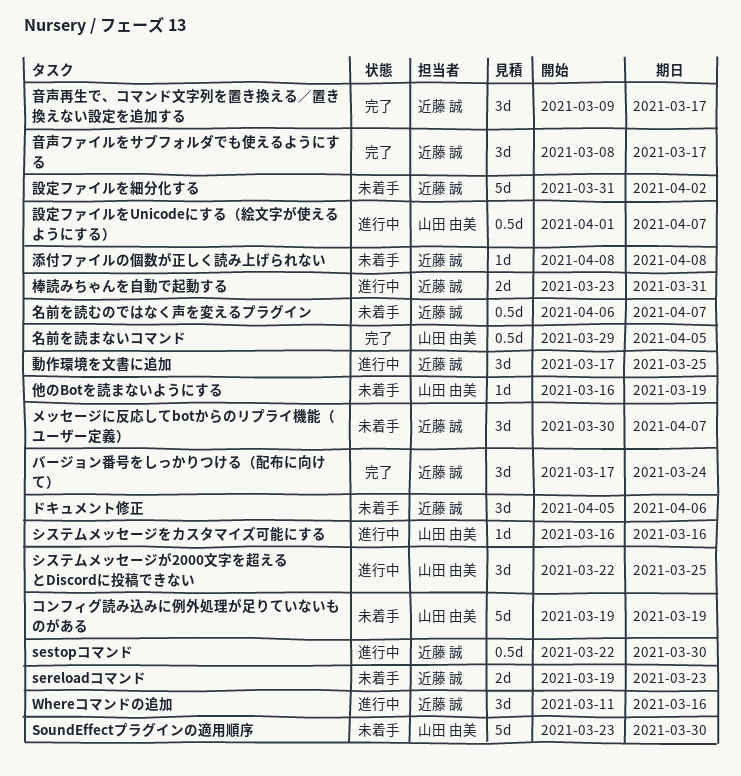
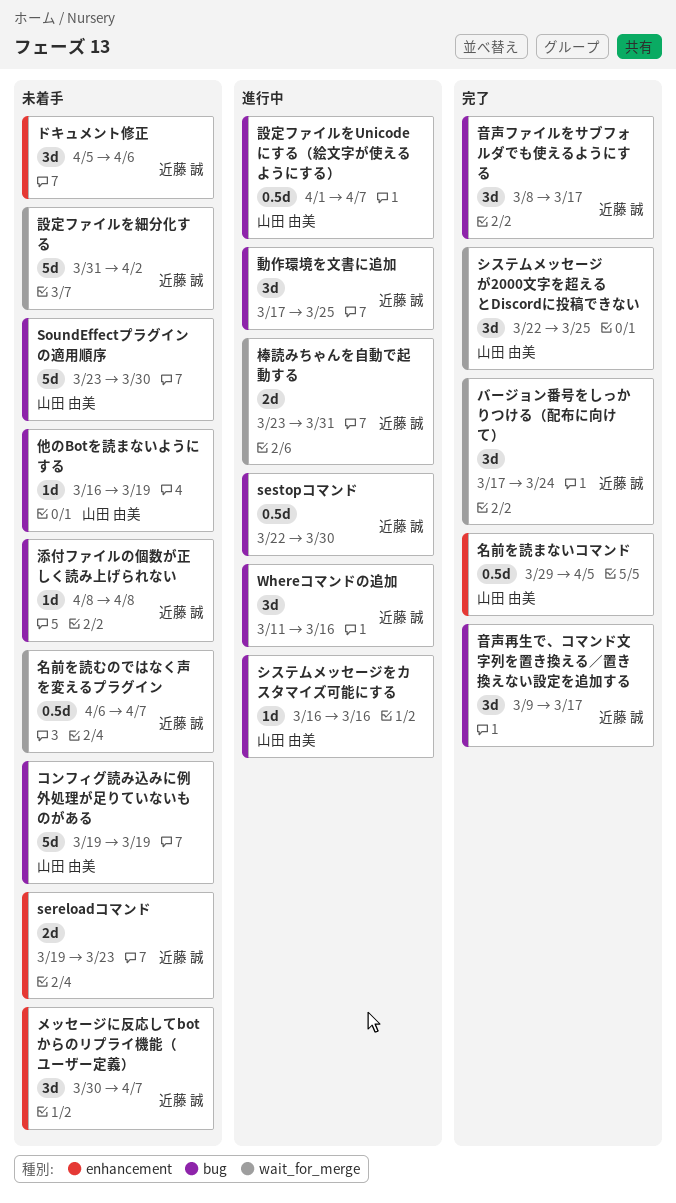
システムメッセージが2000文字を超えるとDiscordに投稿できない, status: 進行中 -> 完了

